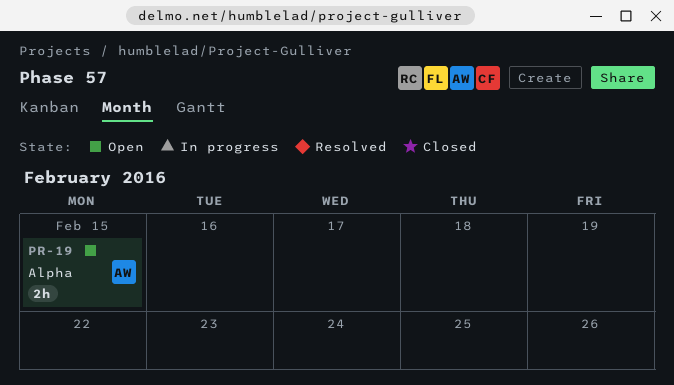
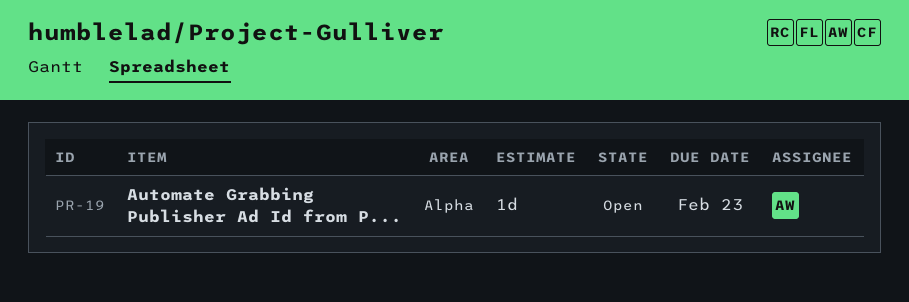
PR-19, estimate: 2h -> 1d
PR-19, due: Feb 15 -> Feb 23

